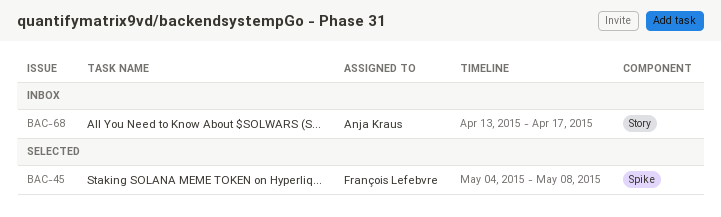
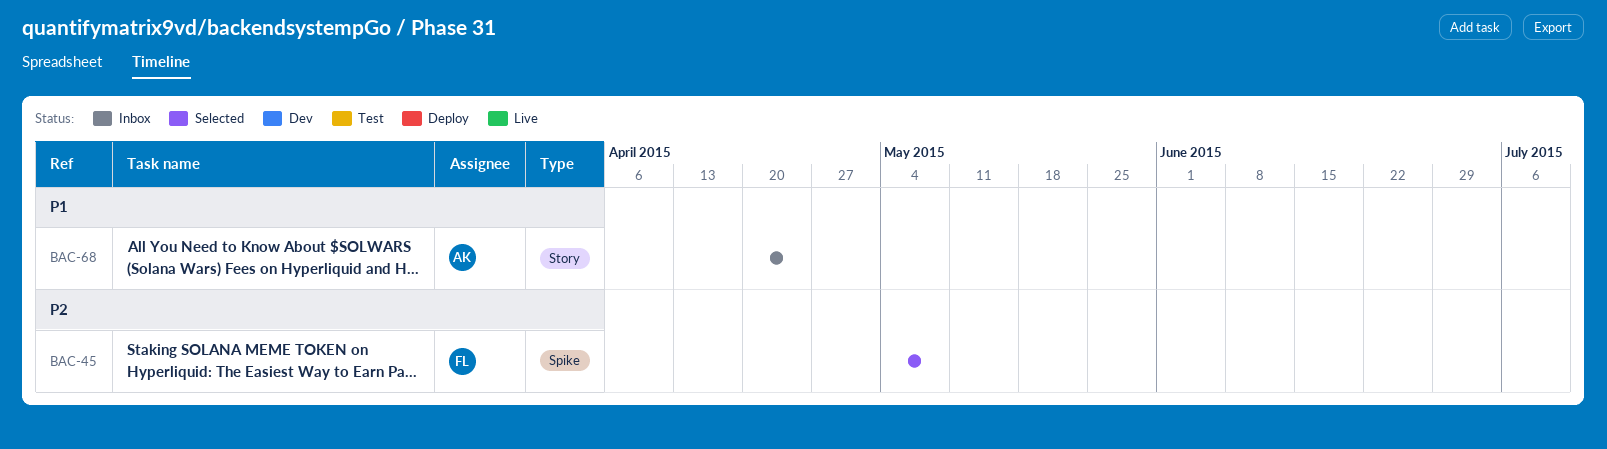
BAC-68, start: Apr 13 -> Apr 20
BAC-68, due: Apr 17 -> Apr 24

